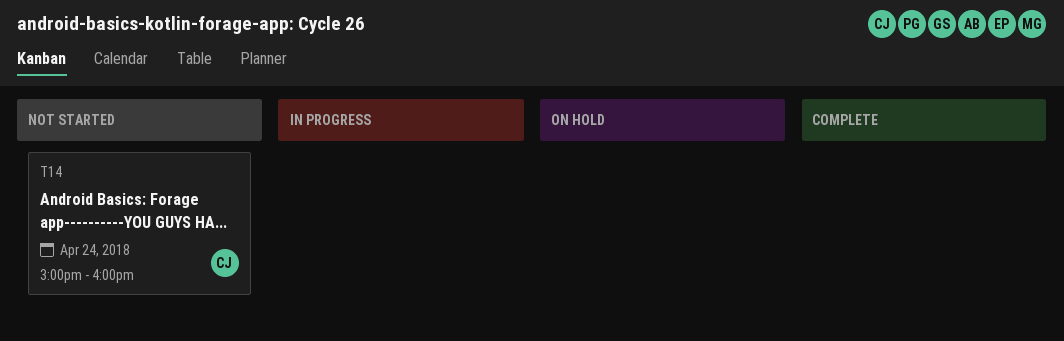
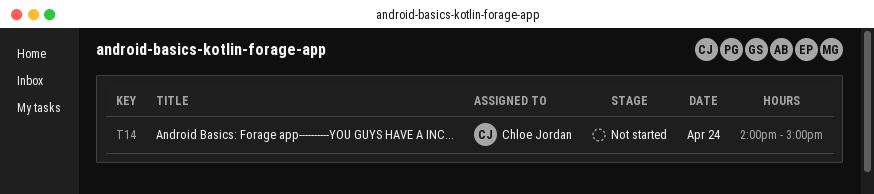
T14, begins: 15:00 -> 14:00
T14, ends: 16:00 -> 15:00

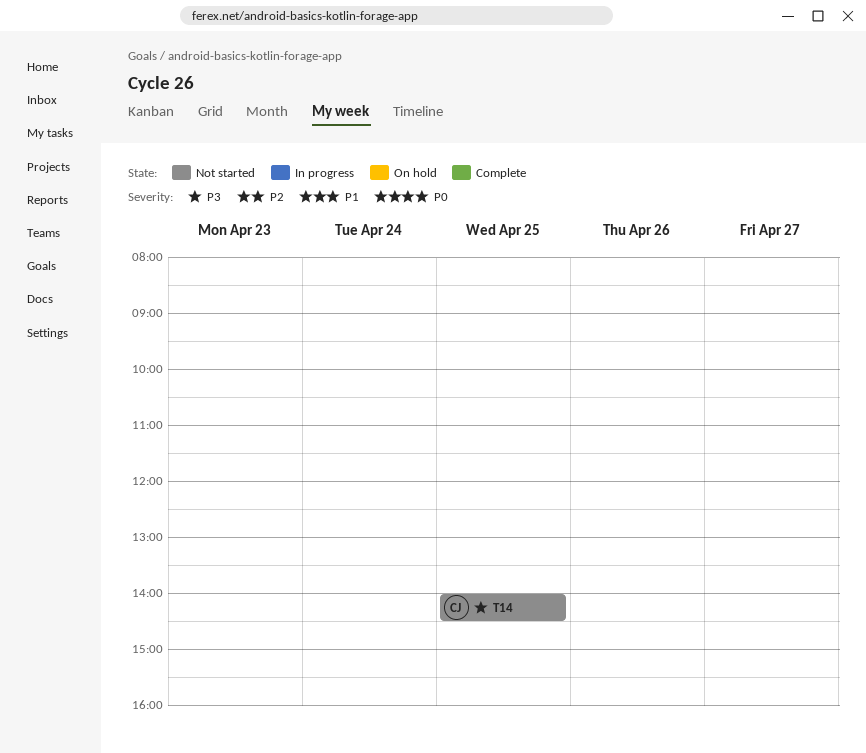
T14, day: Apr 24 -> Apr 25
T14, ends: 15:00 -> 14:30

